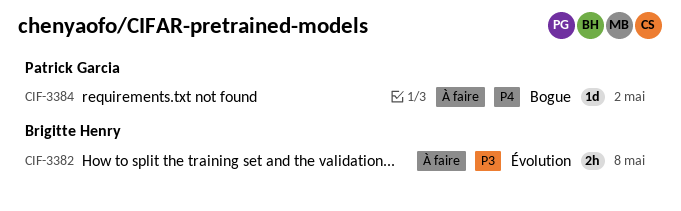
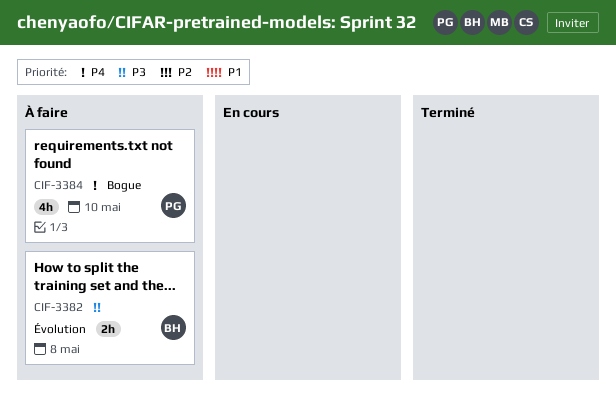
CIF-3384, estimate: 1d -> 4h
CIF-3384, due: May 2 -> May 10

